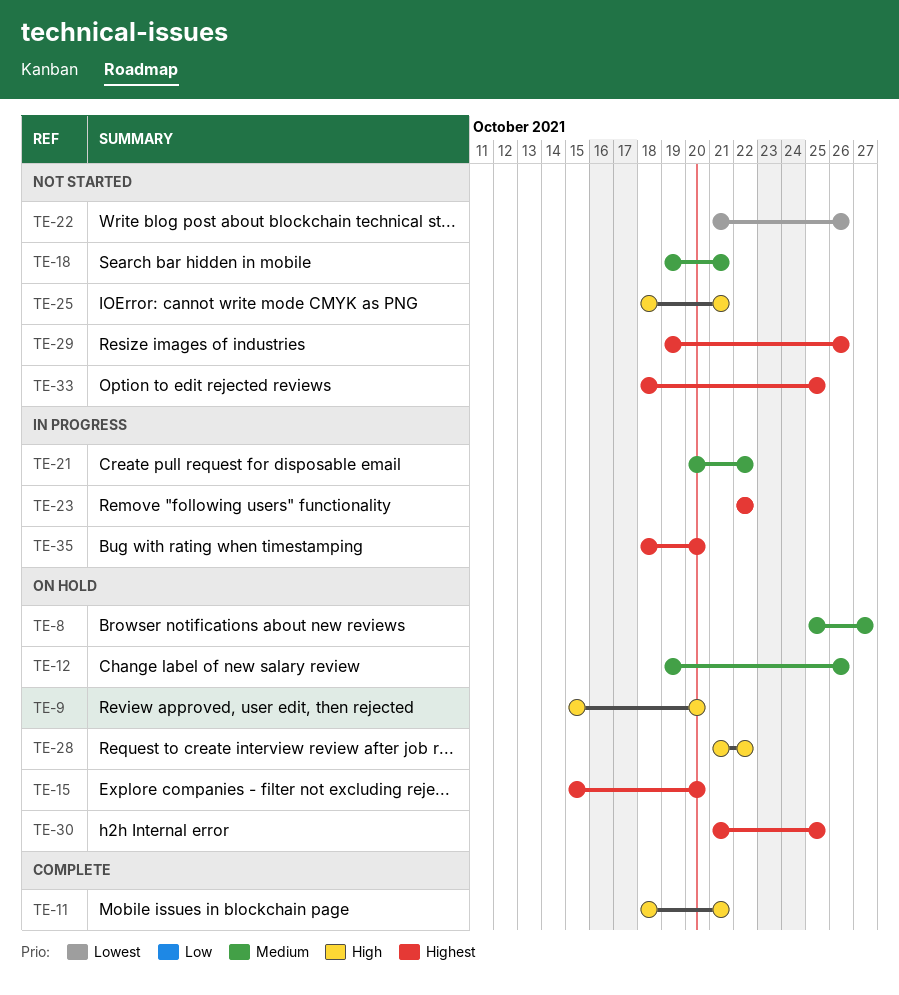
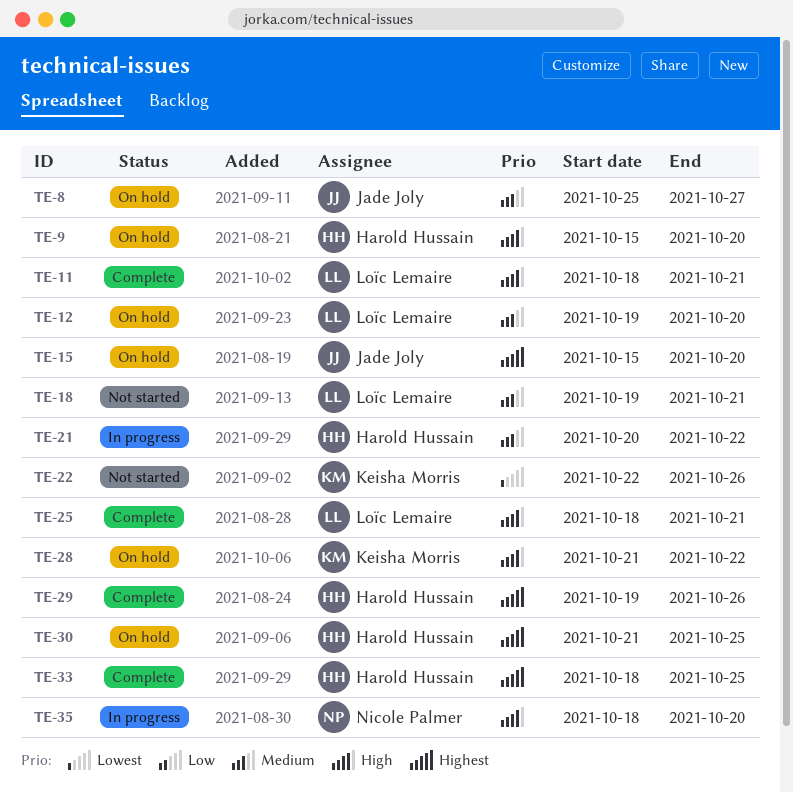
TE-12, due: Oct 26 -> Oct 20
TE-22, start: Oct 21 -> Oct 22
TE-23: present -> none
TE-25, status: Not started -> Complete
TE-29, status: Not started -> Complete
TE-33, status: Not started -> Complete
TE-35, priority: Highest -> High

